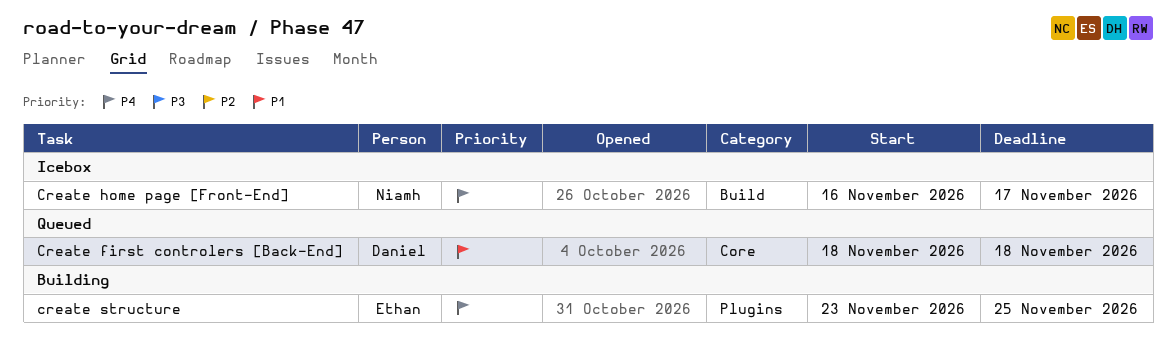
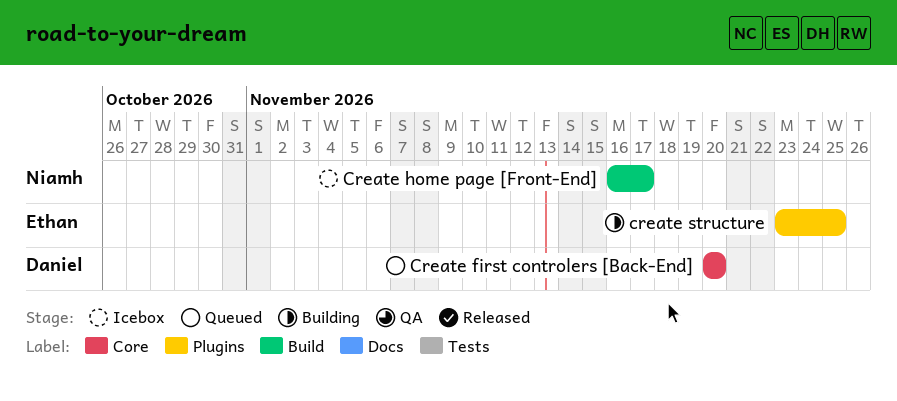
Create first controlers [Back-End], start: Nov 18 -> Nov 20
Create first controlers [Back-End], due: Nov 18 -> Nov 20

